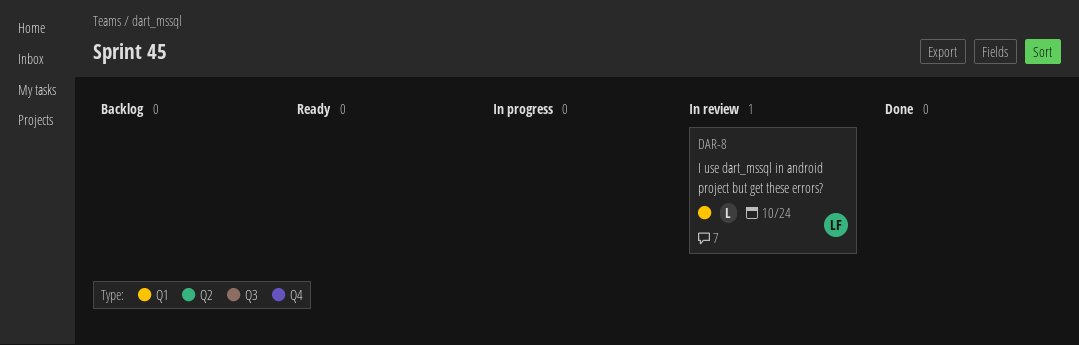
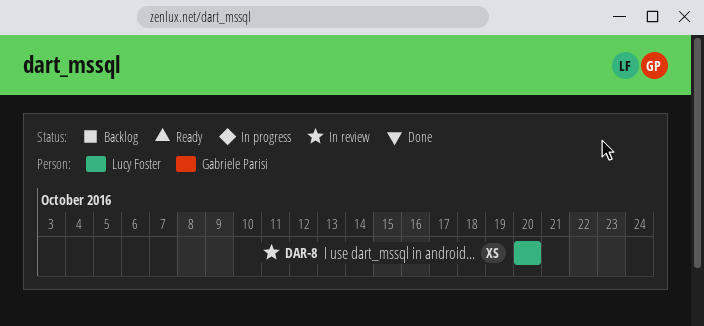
DAR-8, estimate: L -> XS
DAR-8, due: Oct 24 -> Oct 20

